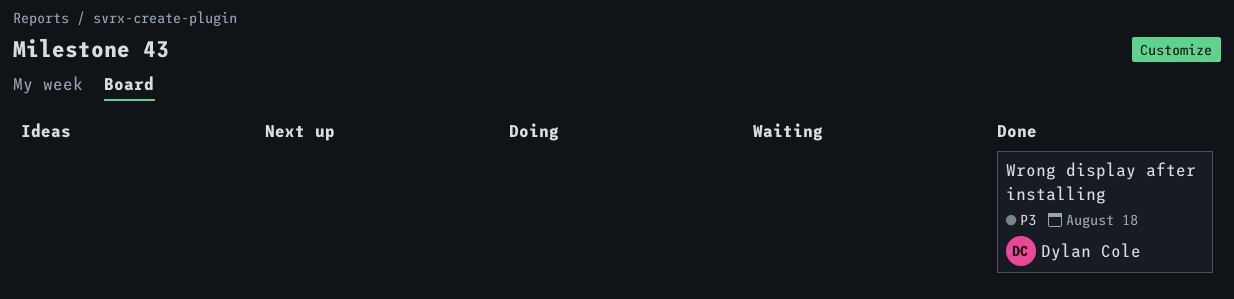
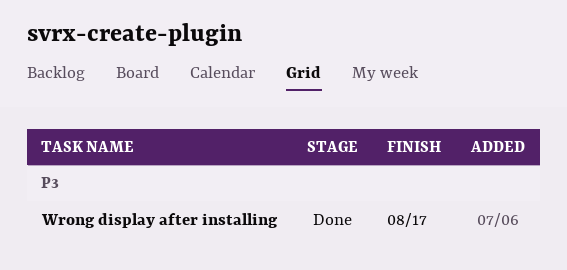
Wrong display after installing, due: Aug 18 -> Aug 17

